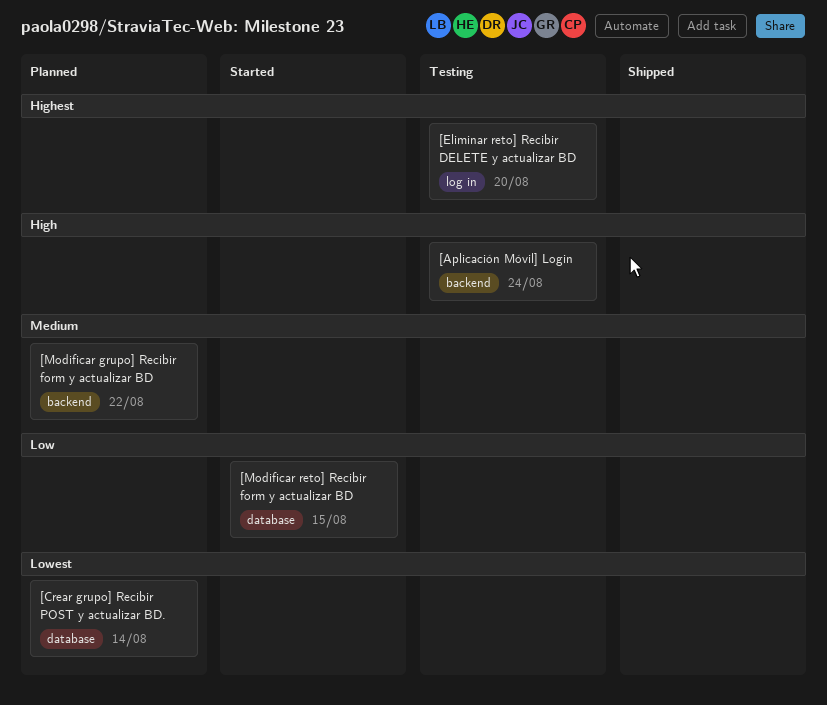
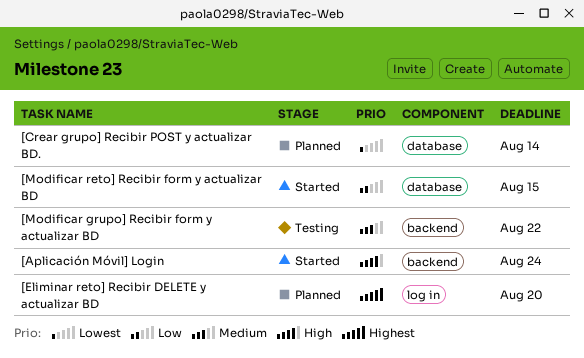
[Aplicación Móvil] Login, status: Testing -> Started
[Eliminar reto] Recibir DELETE y actualizar BD, status: Testing -> Planned
[Modificar grupo] Recibir form y actualizar BD, status: Planned -> Testing

